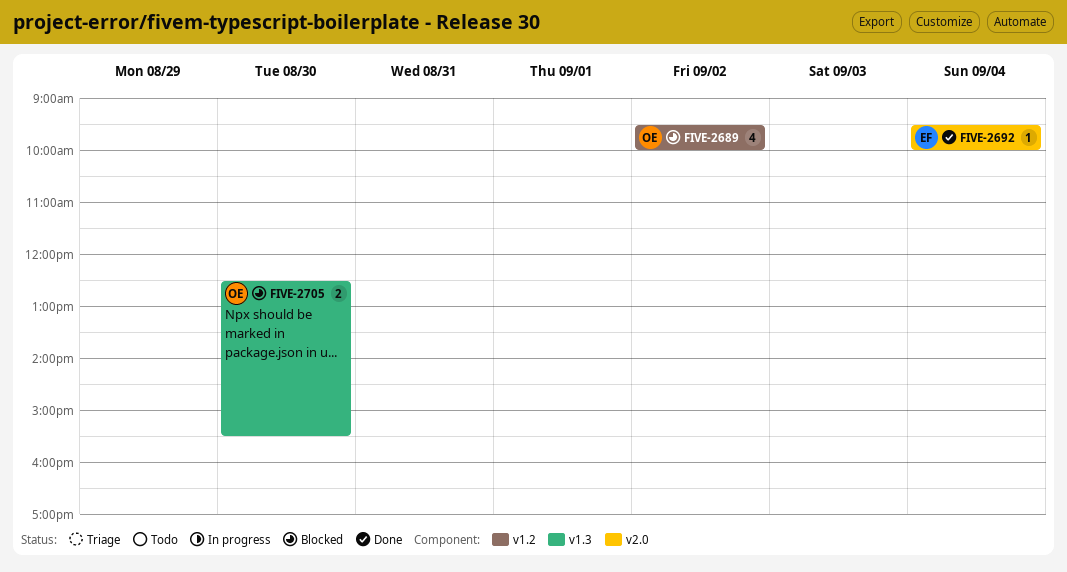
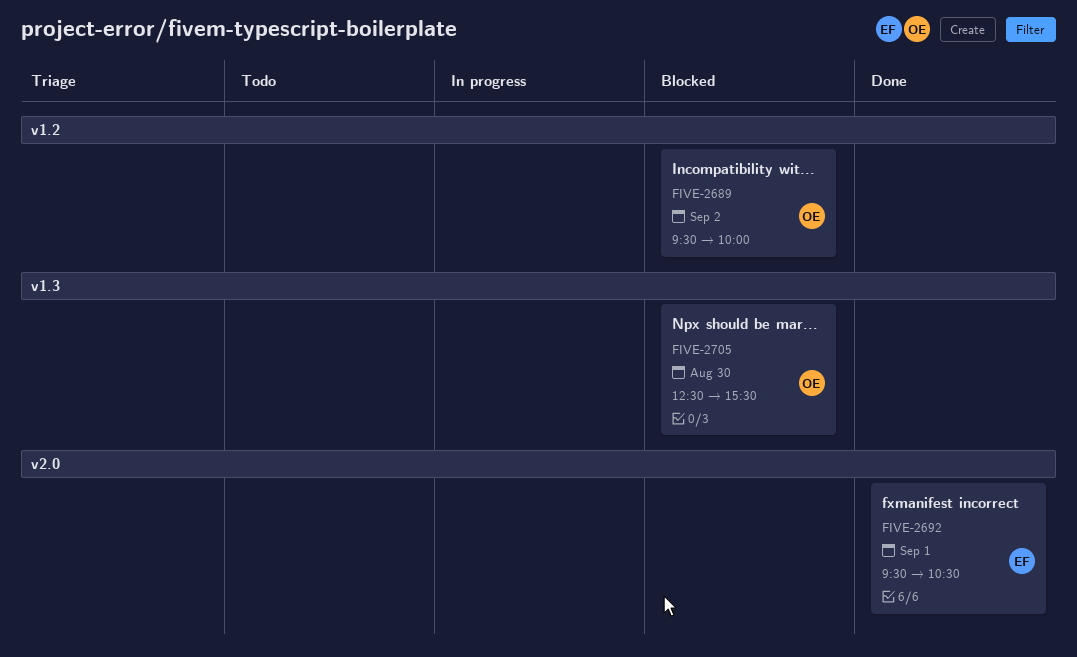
FIVE-2692, day: Sep 4 -> Sep 1
FIVE-2692, ends: 10:00 -> 10:30

